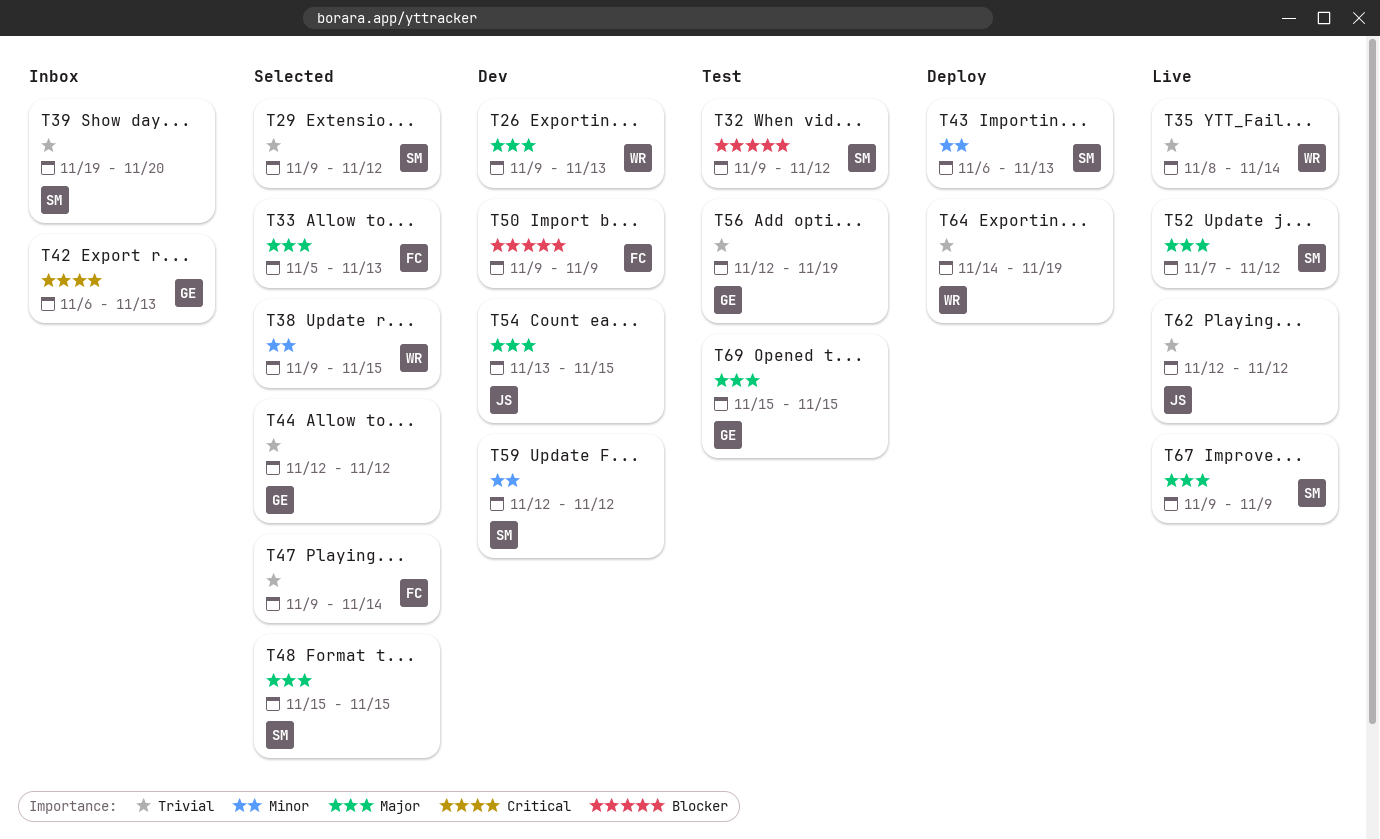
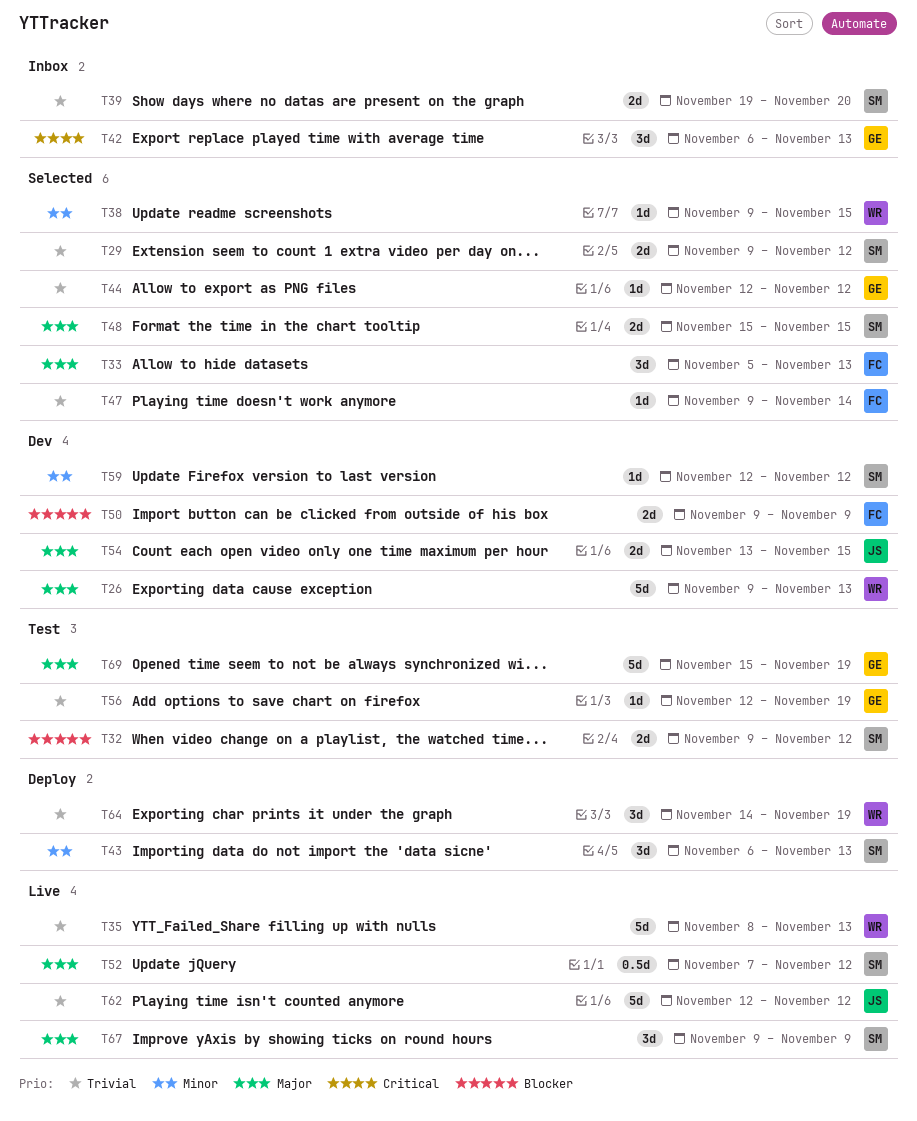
T35, due: Nov 14 -> Nov 13
T69, due: Nov 15 -> Nov 19

